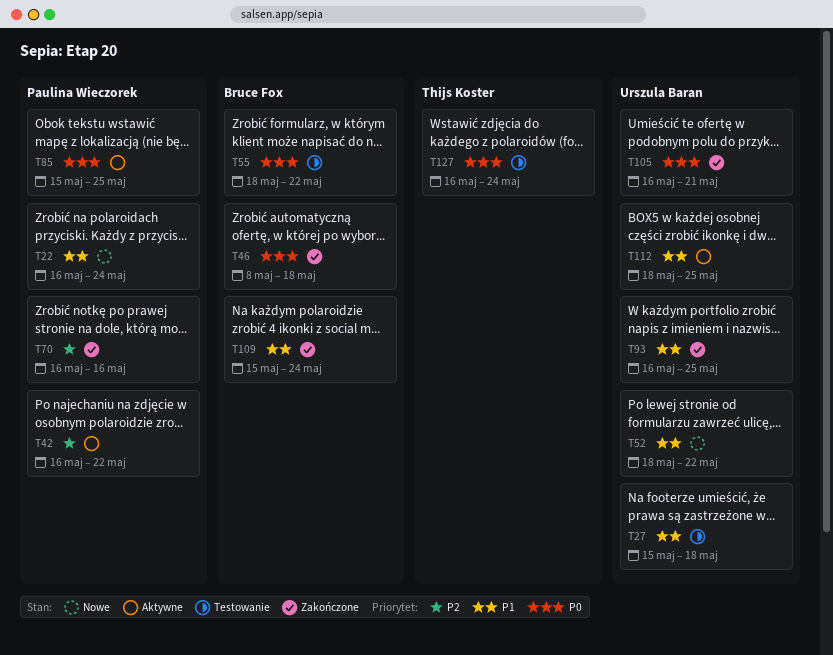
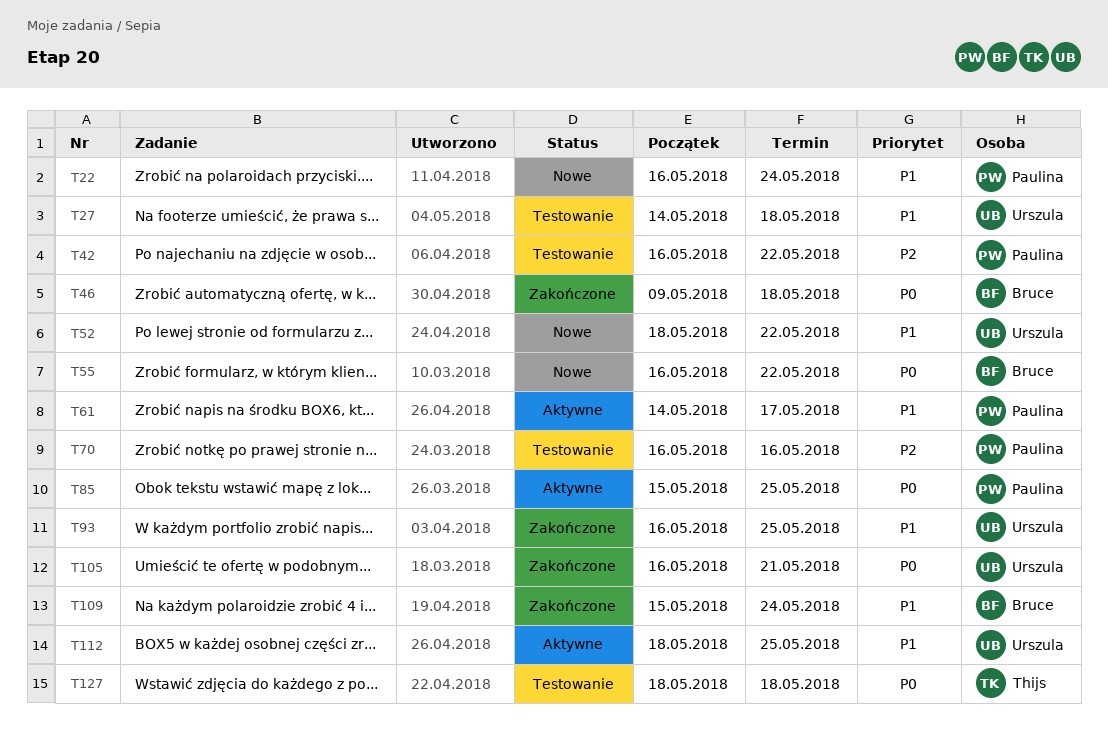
T27, start: May 15 -> May 14
T42, status: Aktywne -> Testowanie
T46, start: May 8 -> May 9
T55, status: Testowanie -> Nowe
T55, start: May 18 -> May 16
T61: none -> present
T70, status: Zakończone -> Testowanie
T127, start: May 16 -> May 18
T127, due: May 24 -> May 18

